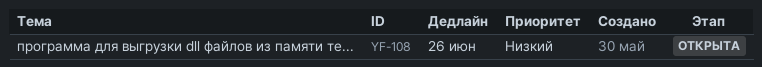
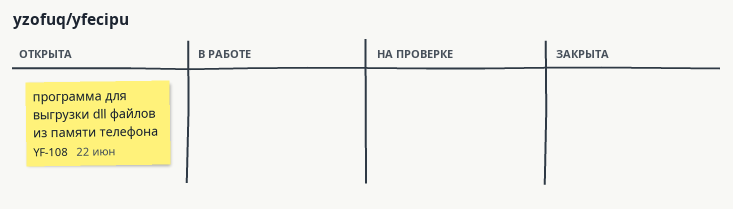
YF-108, due: Jun 26 -> Jun 22

